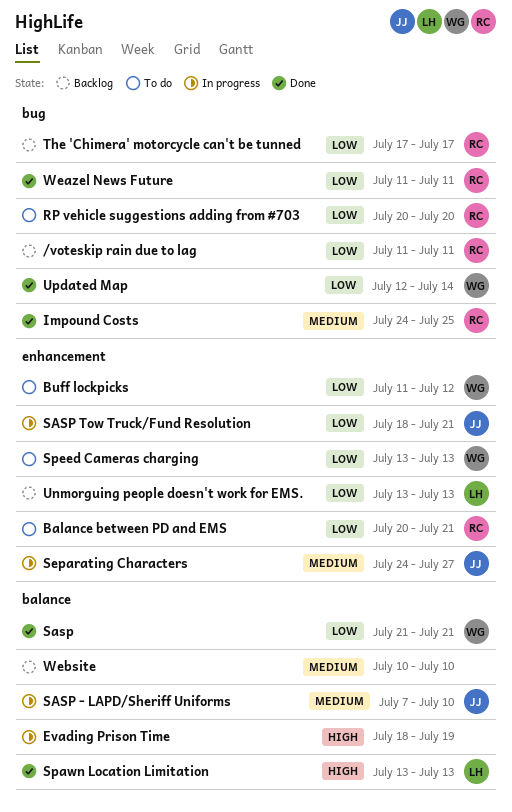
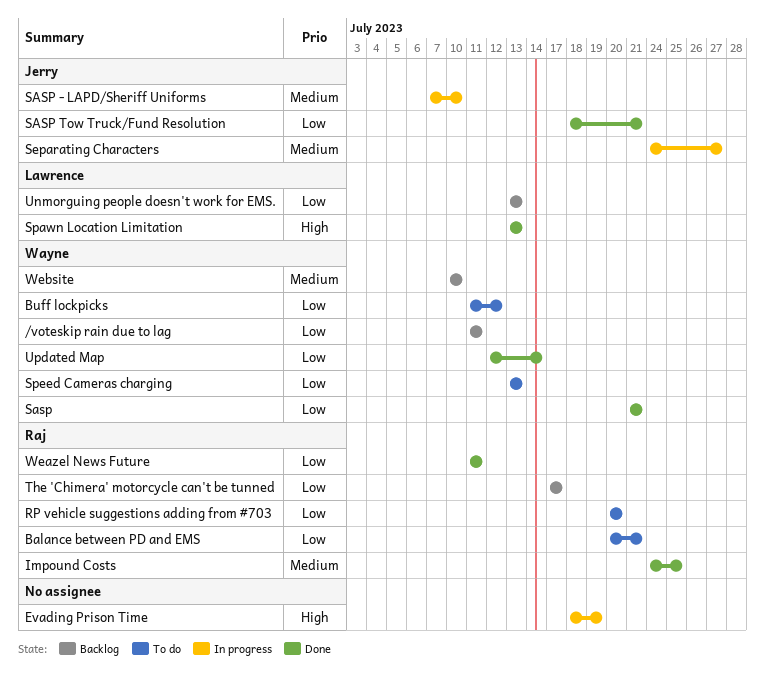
/voteskip rain due to lag, owner: Raj -> Wayne
SASP Tow Truck/Fund Resolution, status: In progress -> Done
Website, owner: none -> Wayne

